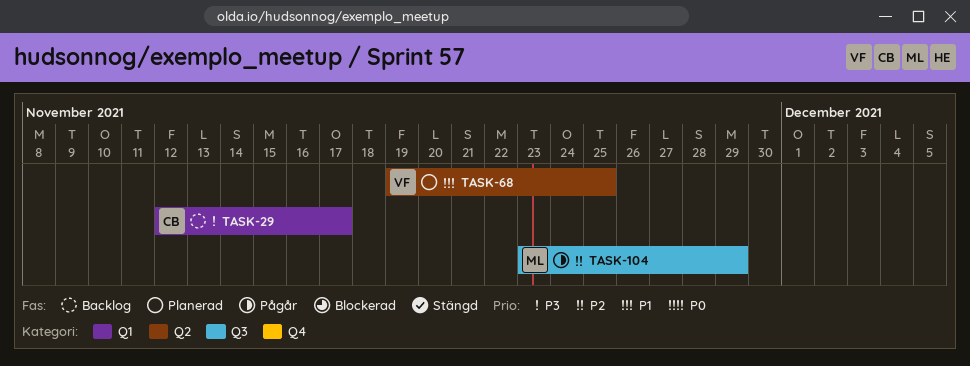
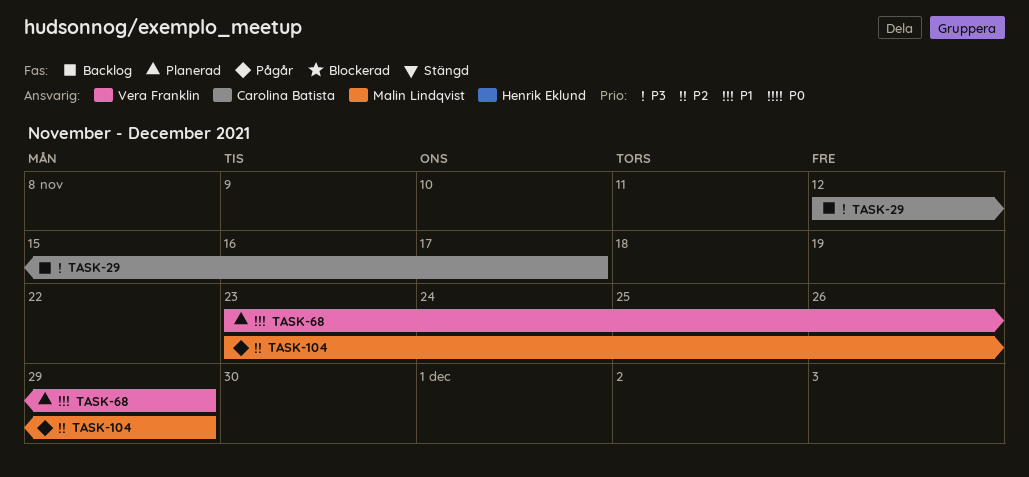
TASK-68, start: Nov 19 -> Nov 23
TASK-68, due: Nov 25 -> Nov 29

